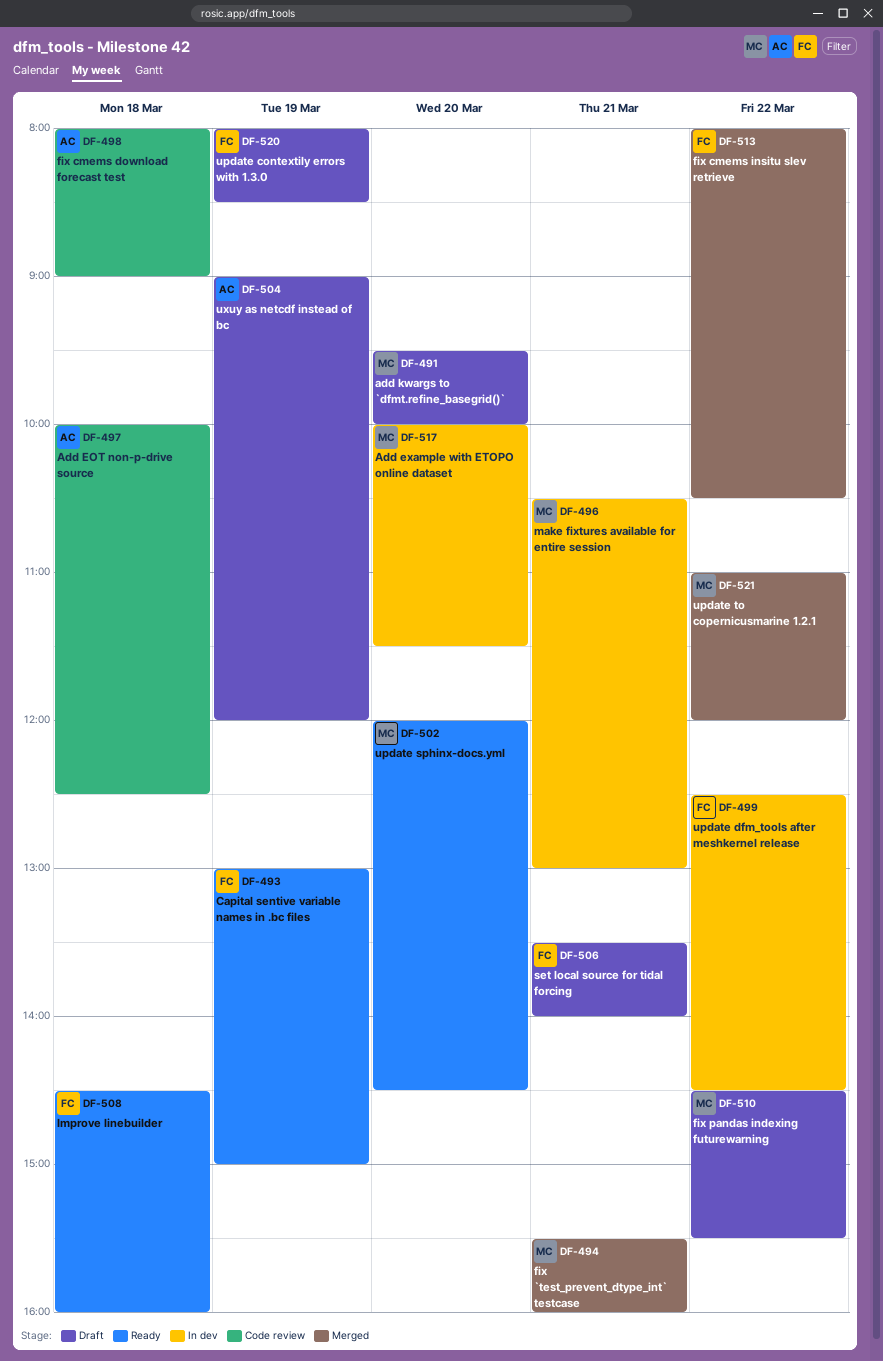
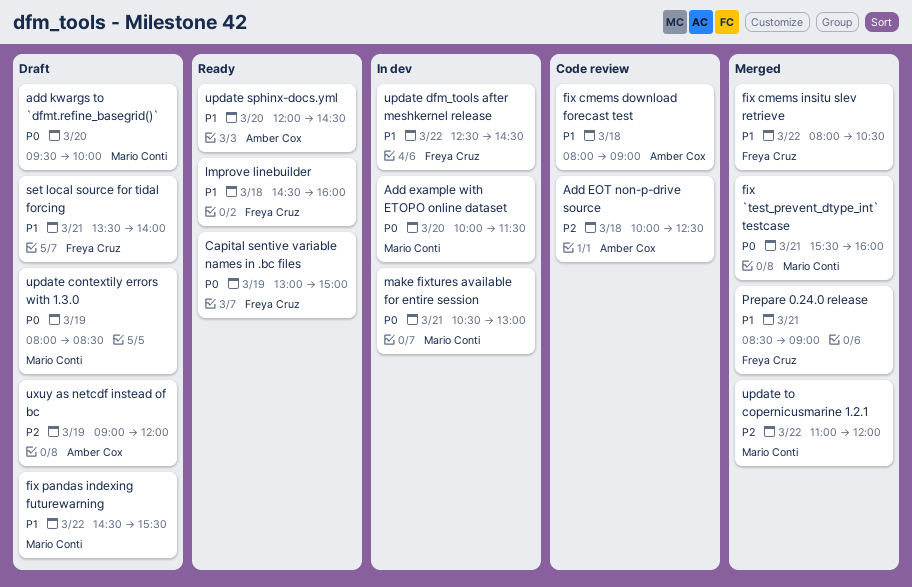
Prepare 0.24.0 release: none -> present
update contextily errors with 1.3.0, owner: Freya Cruz -> Mario Conti
update sphinx-docs.yml, owner: Mario Conti -> Amber Cox

